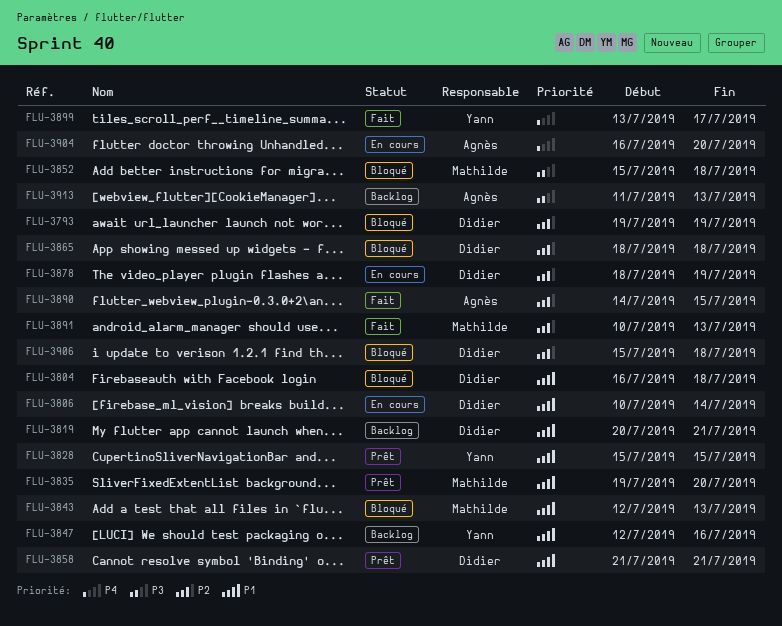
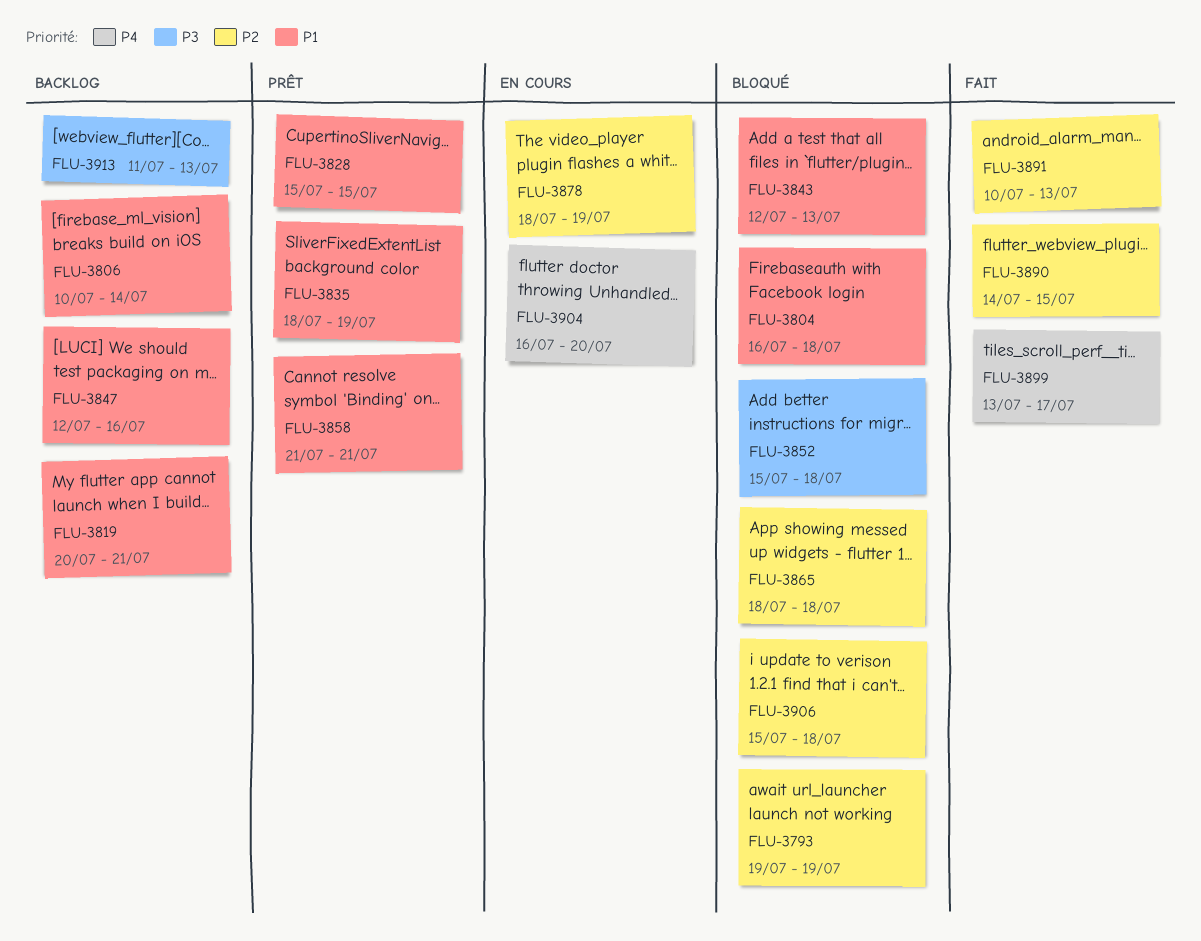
FLU-3806, status: En cours -> Backlog
FLU-3835, start: Jul 19 -> Jul 18
FLU-3835, due: Jul 20 -> Jul 19

